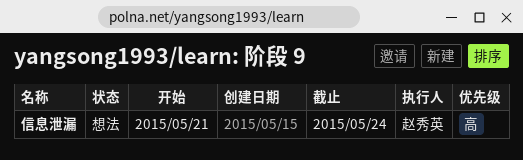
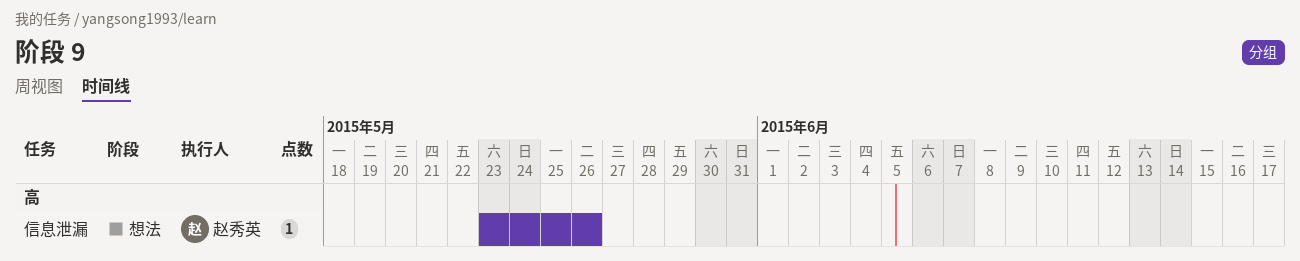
信息泄漏, start: May 21 -> May 23
信息泄漏, due: May 24 -> May 26

